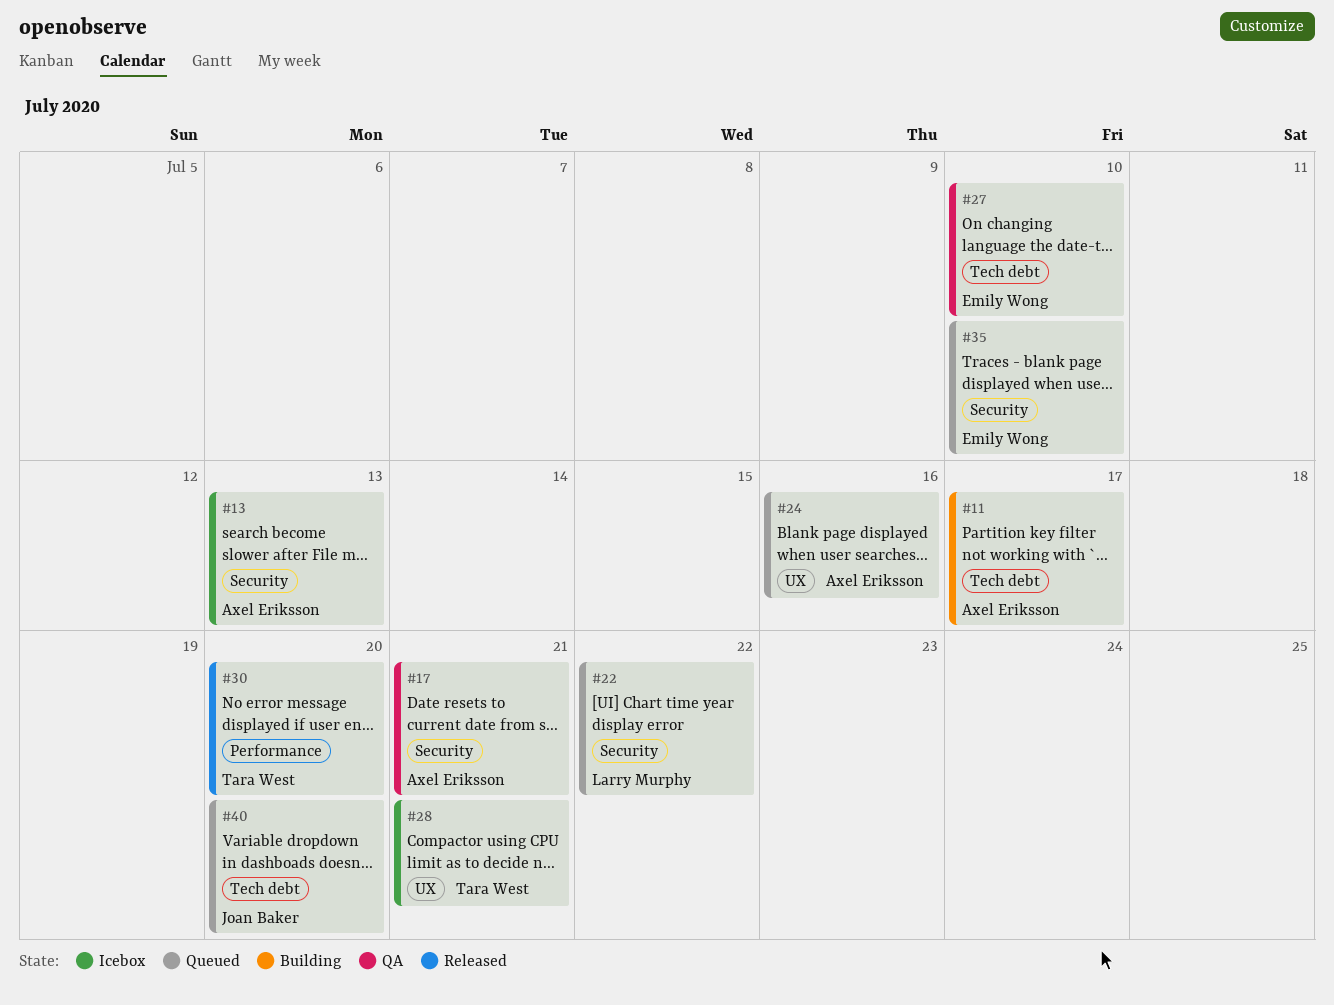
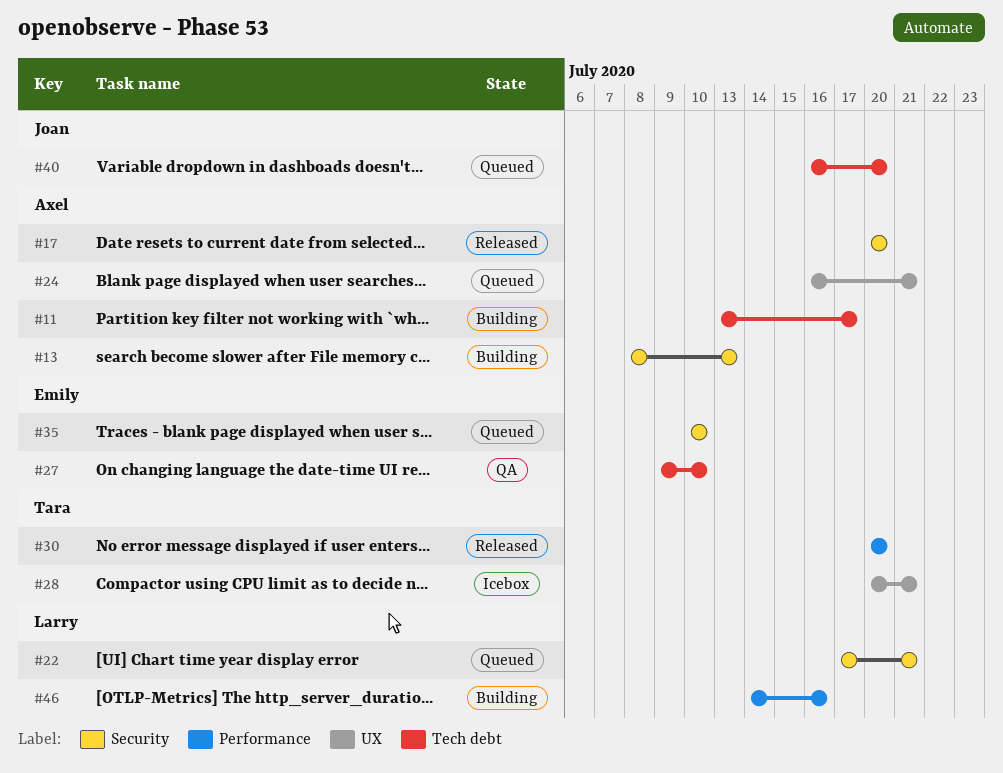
#13, status: Icebox -> Building
#17, status: QA -> Released
#17, due: Jul 21 -> Jul 20
#22, due: Jul 22 -> Jul 21
#24, due: Jul 16 -> Jul 21
#46: none -> present

